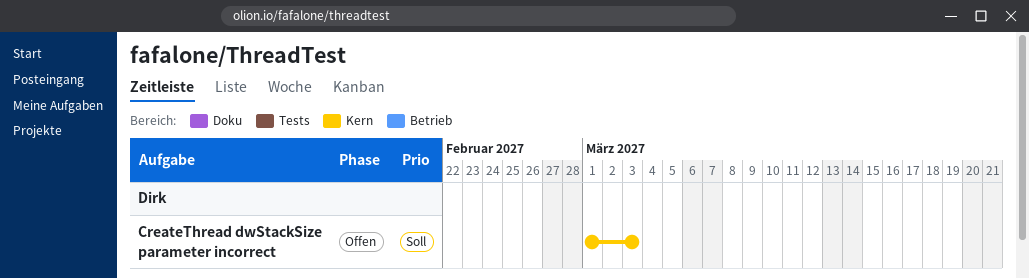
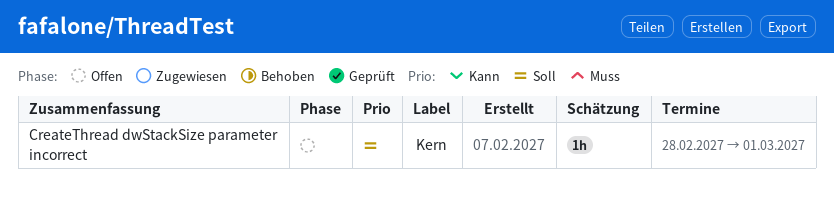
CreateThread dwStackSize parameter incorrect, start: Mar 1 -> Feb 28
CreateThread dwStackSize parameter incorrect, due: Mar 3 -> Mar 1

